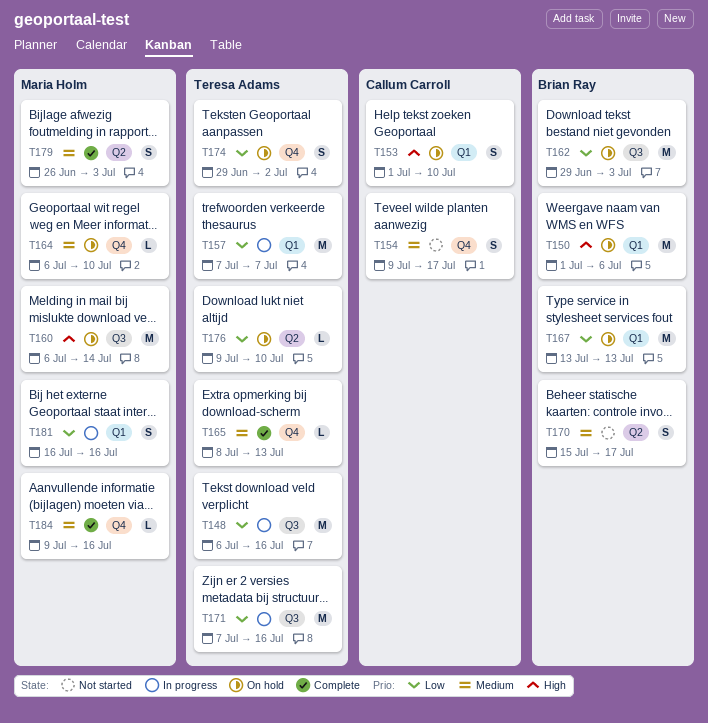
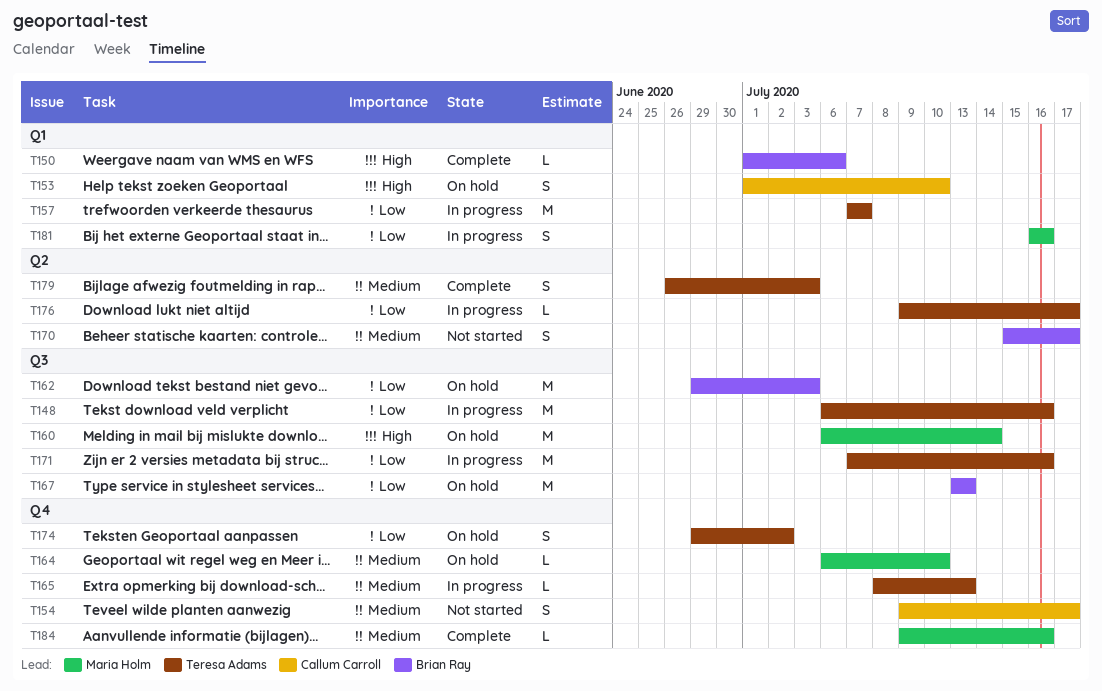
T150, status: On hold -> Complete
T150, estimate: M -> L
T165, status: Complete -> In progress
T167, label: Q1 -> Q3
T176, status: On hold -> In progress
T176, due: Jul 10 -> Jul 17
T179, owner: Maria Holm -> Teresa Adams

